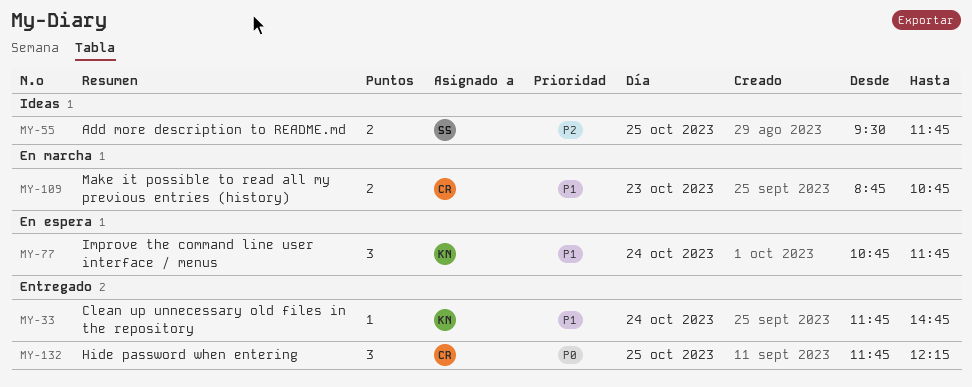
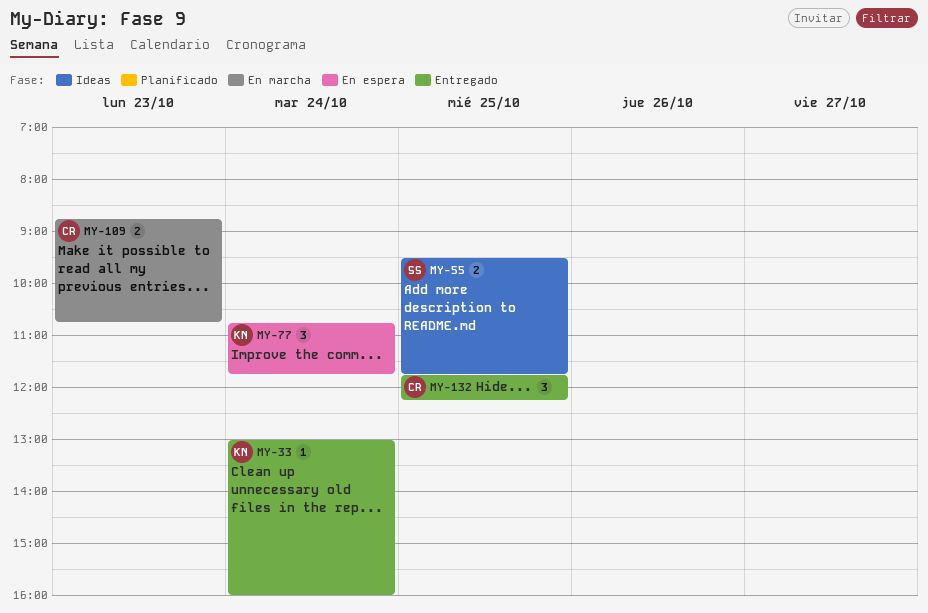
MY-33, begins: 11:45 -> 13:00
MY-33, ends: 14:45 -> 16:00

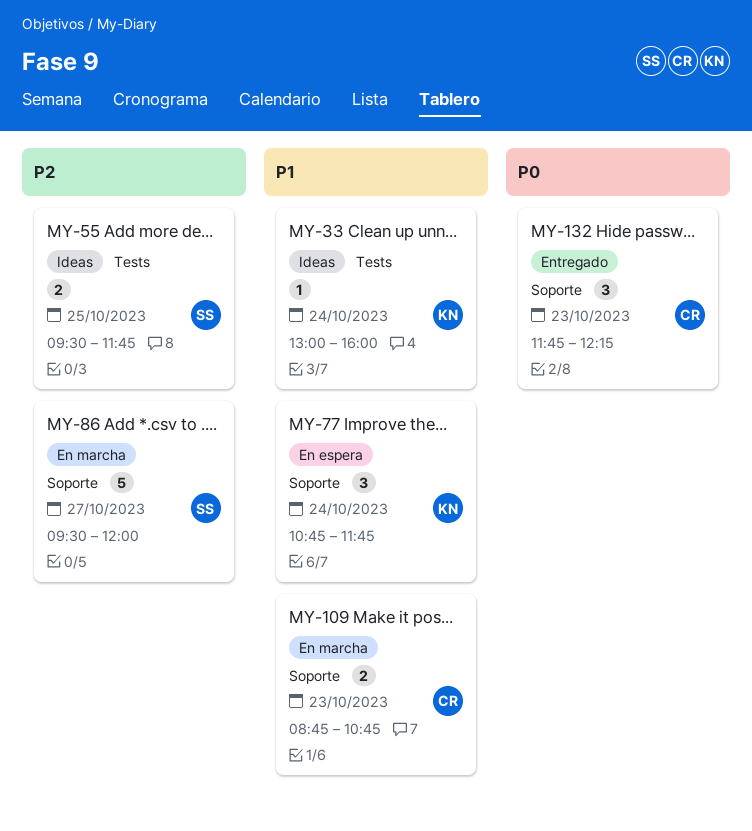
MY-33, status: Entregado -> Ideas
MY-86: none -> present
MY-132, day: Oct 25 -> Oct 23

